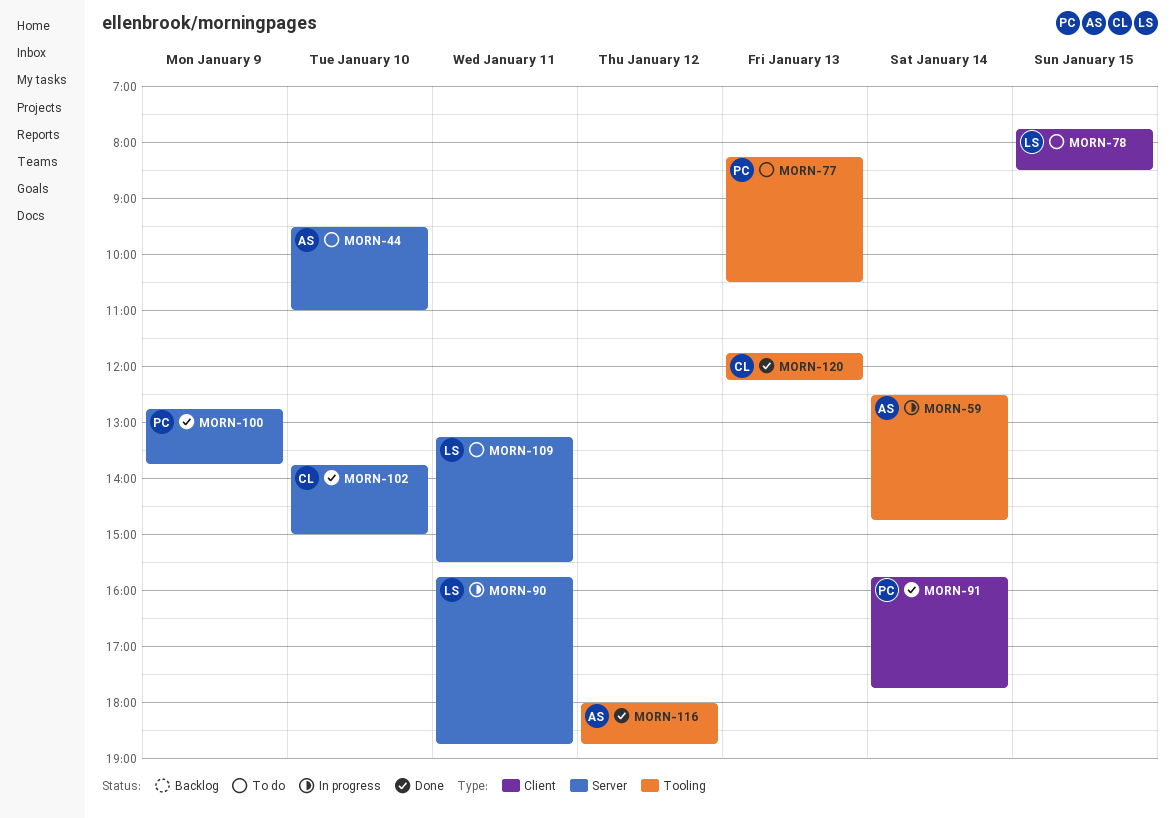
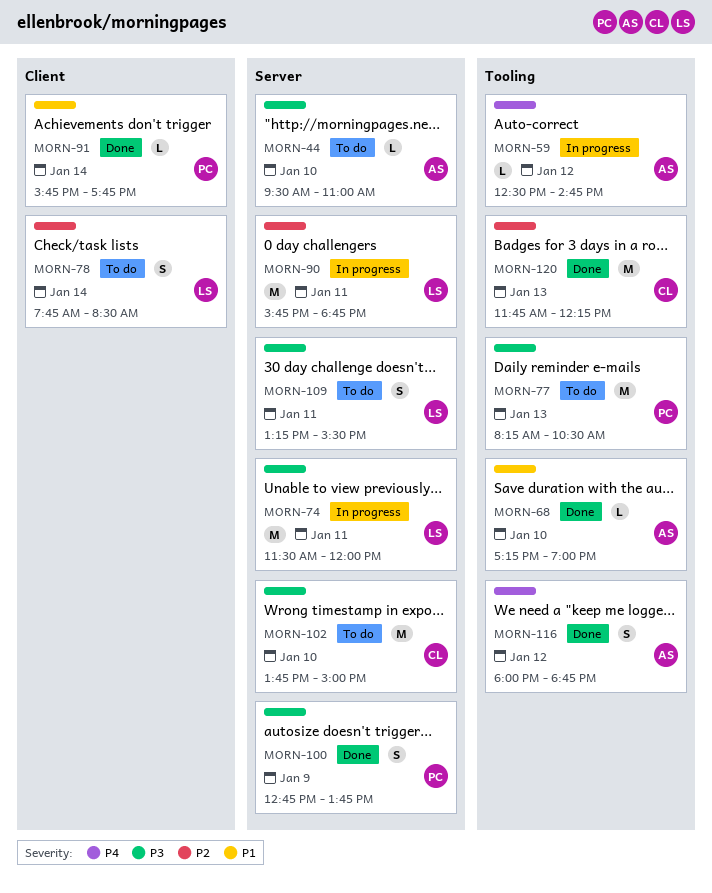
MORN-59, day: Jan 14 -> Jan 12
MORN-68: none -> present
MORN-74: none -> present
MORN-78, day: Jan 15 -> Jan 14
MORN-102, status: Done -> To do

